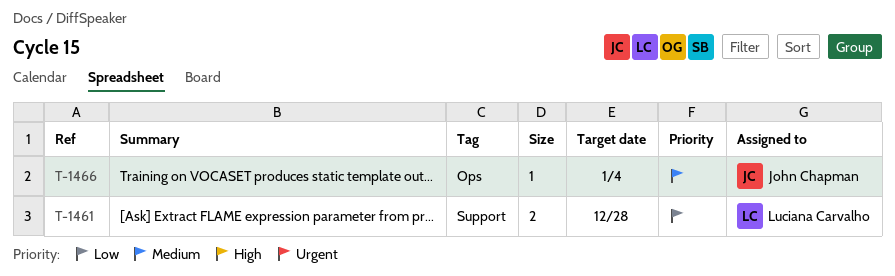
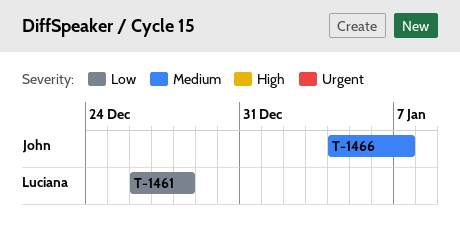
T-1466, due: Jan 4 -> Jan 7

